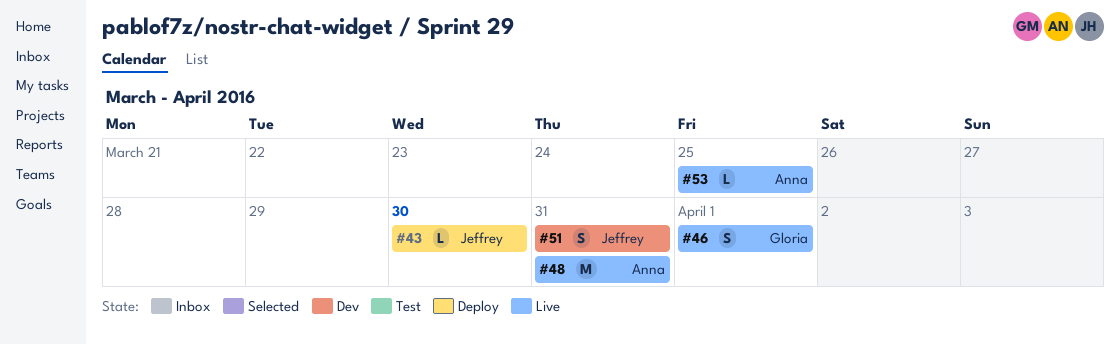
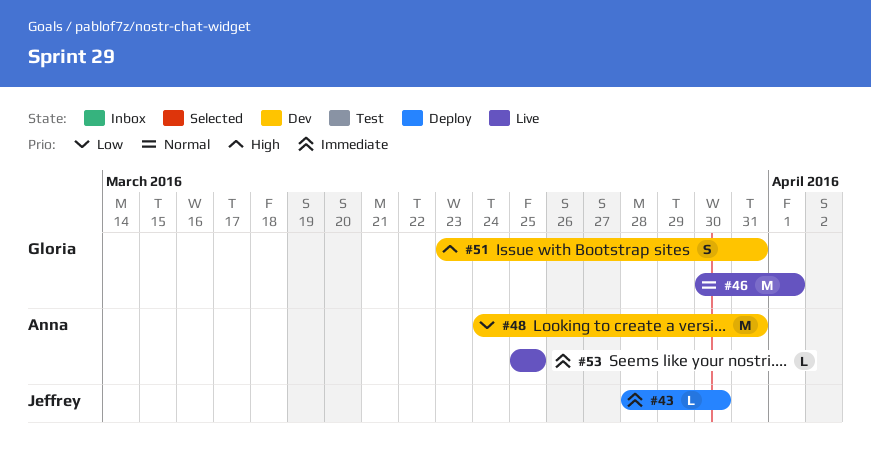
#46, estimate: S -> M
#48, status: Live -> Dev
#51, owner: Jeffrey -> Gloria

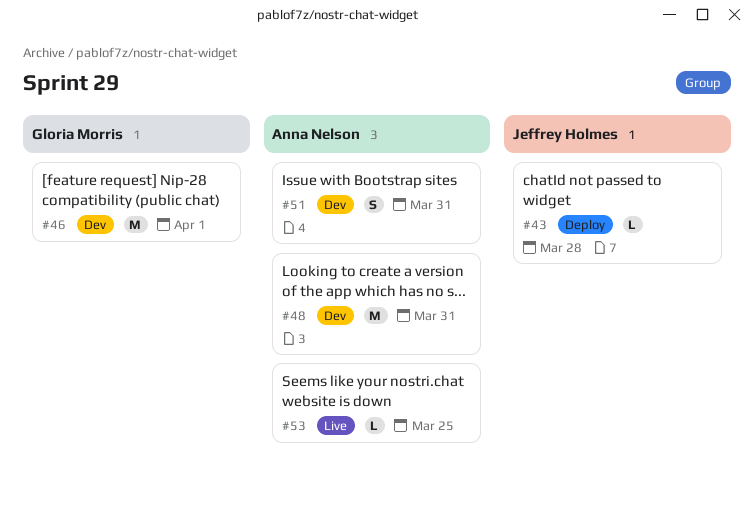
#43, due: Mar 30 -> Mar 28
#46, status: Live -> Dev
#51, owner: Gloria Morris -> Anna Nelson

